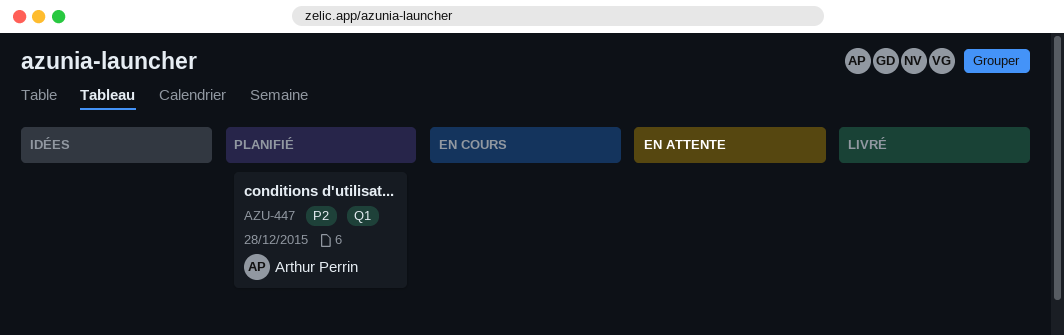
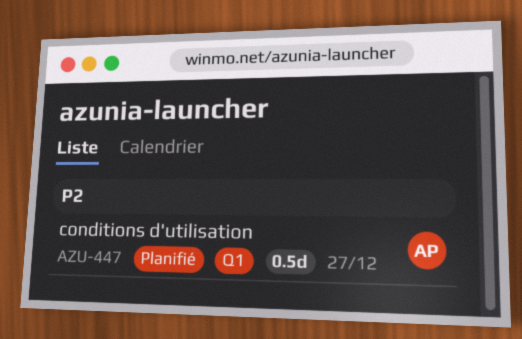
AZU-447, due: Dec 28 -> Dec 27

